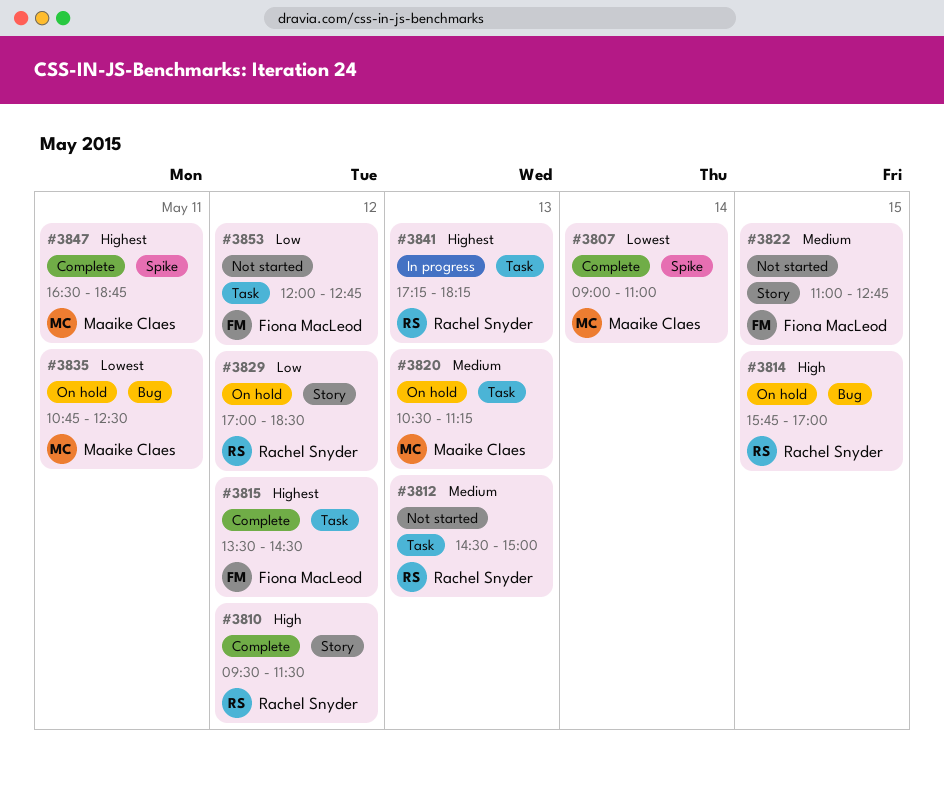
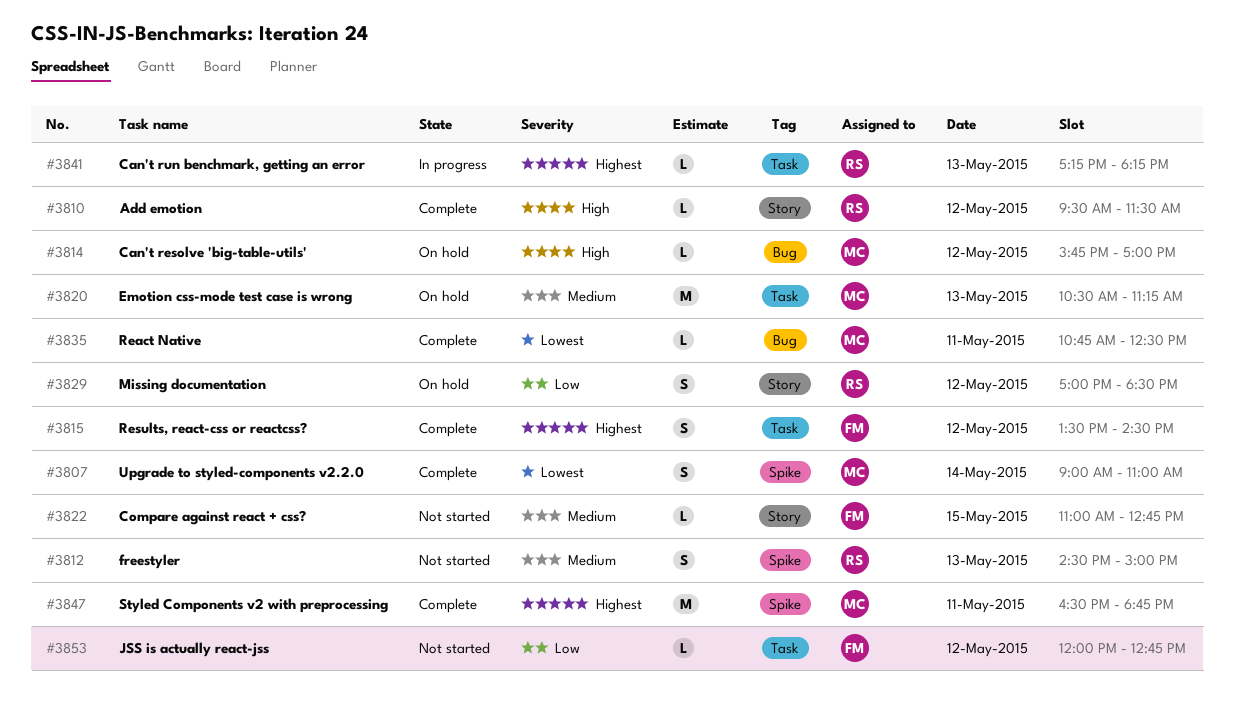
#3812, label: Task -> Spike
#3814, owner: Rachel Snyder -> Maaike Claes
#3814, day: May 15 -> May 12
#3835, status: On hold -> Complete

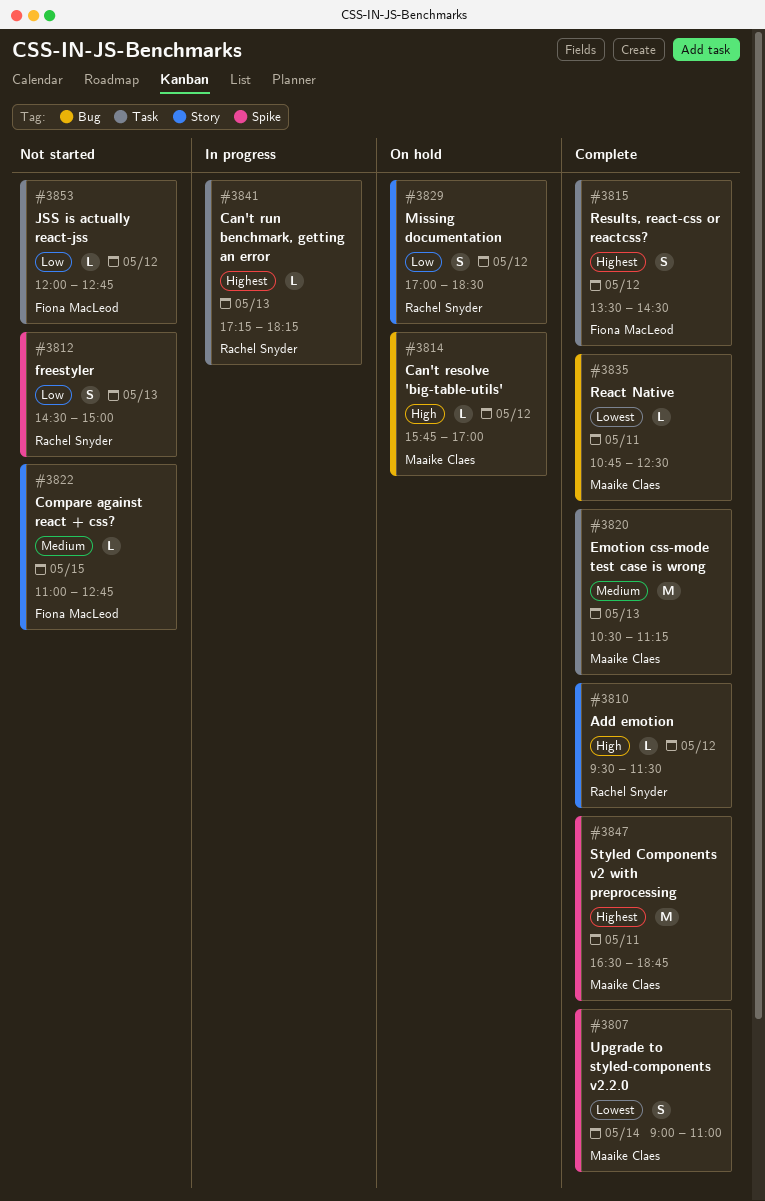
#3812, priority: Medium -> Low
#3820, status: On hold -> Complete

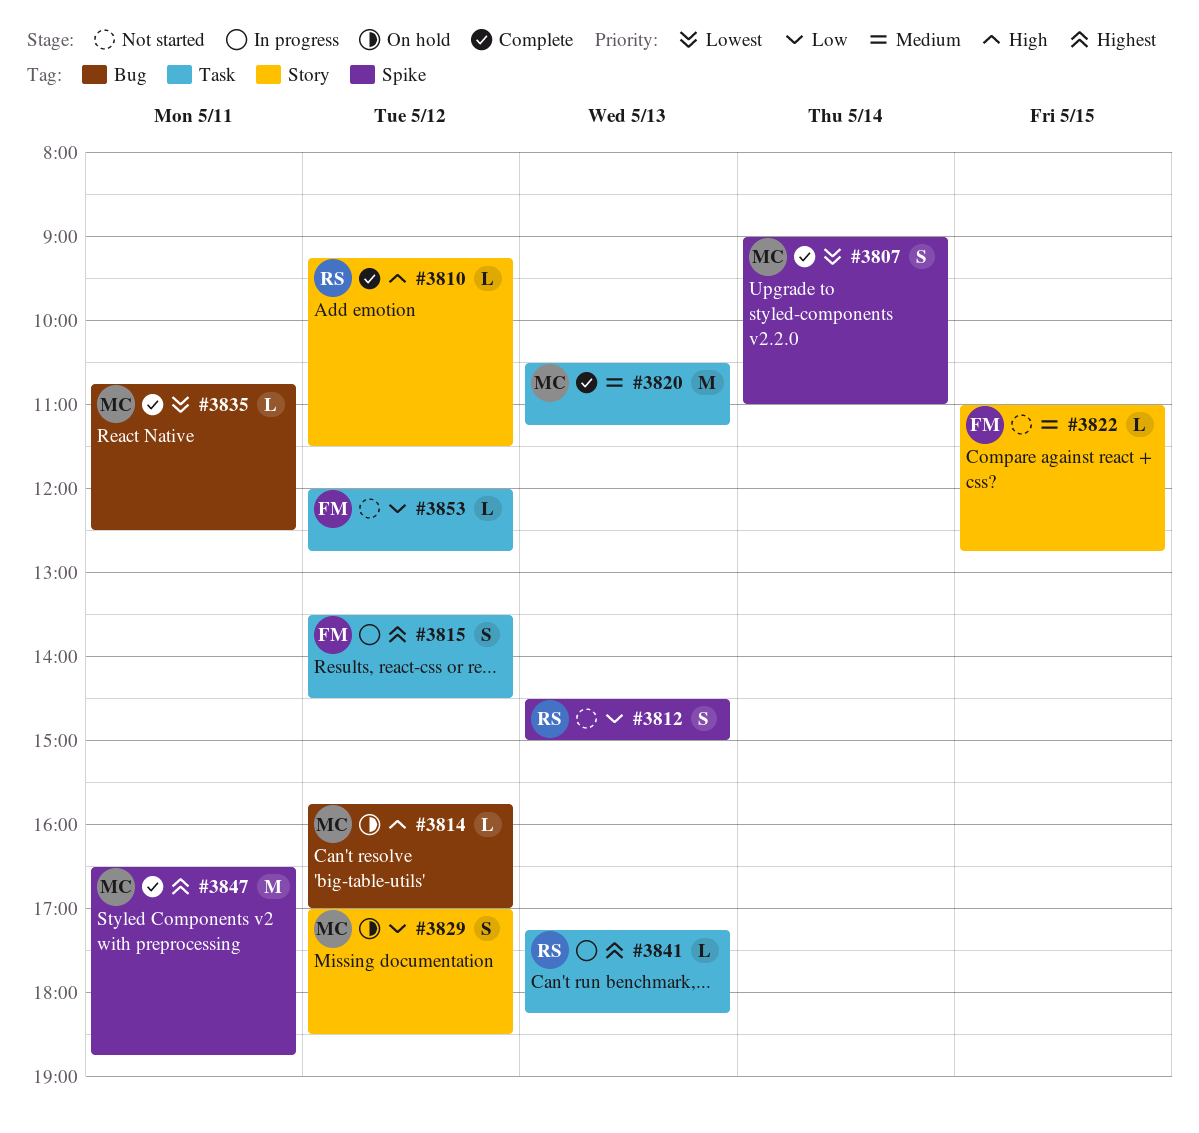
#3810, begins: 09:30 -> 09:15
#3815, status: Complete -> In progress
#3829, owner: Rachel Snyder -> Maaike Claes

